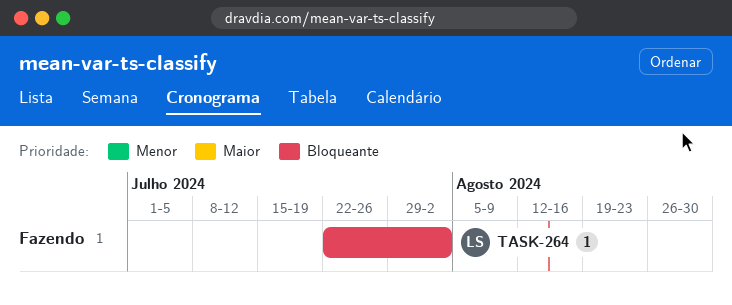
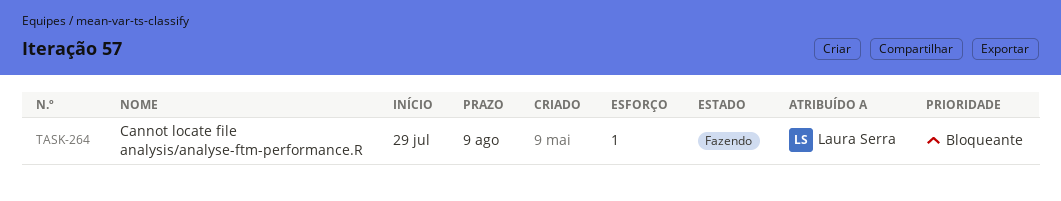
TASK-264, start: Jul 22 -> Jul 29
TASK-264, due: Aug 2 -> Aug 9

